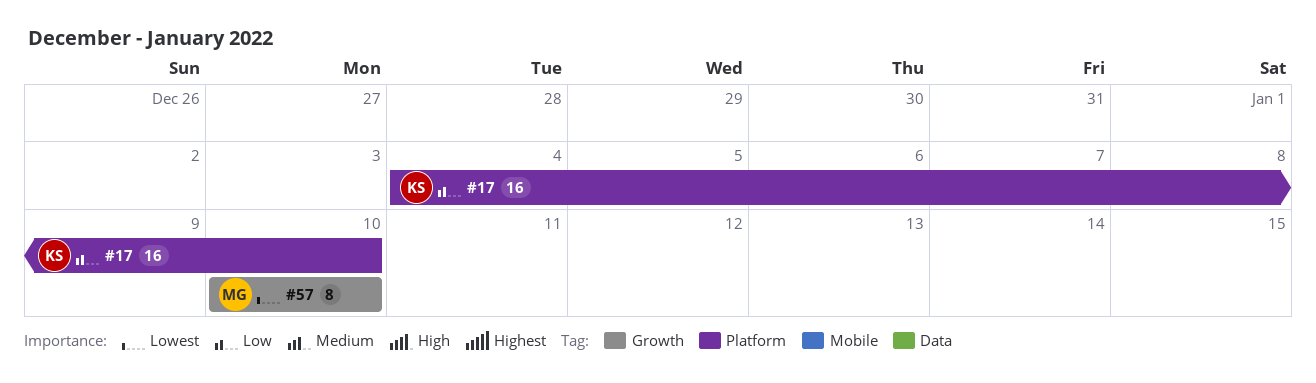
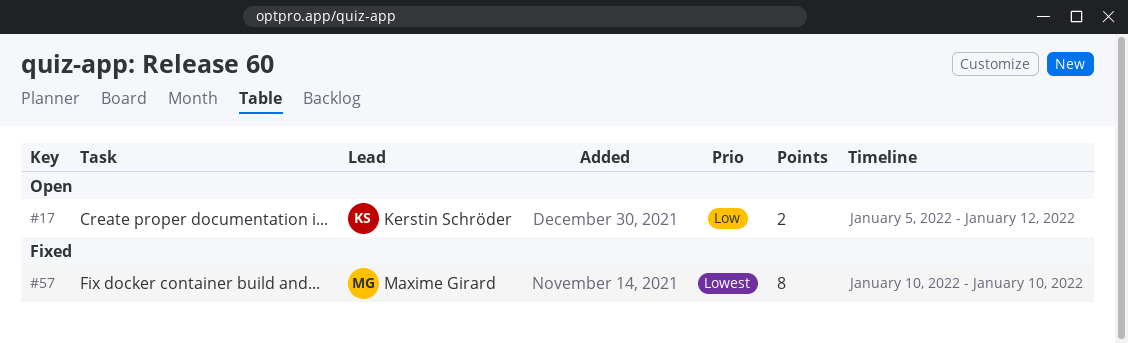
#17, estimate: 16 -> 2
#17, start: Jan 4 -> Jan 5
#17, due: Jan 10 -> Jan 12

